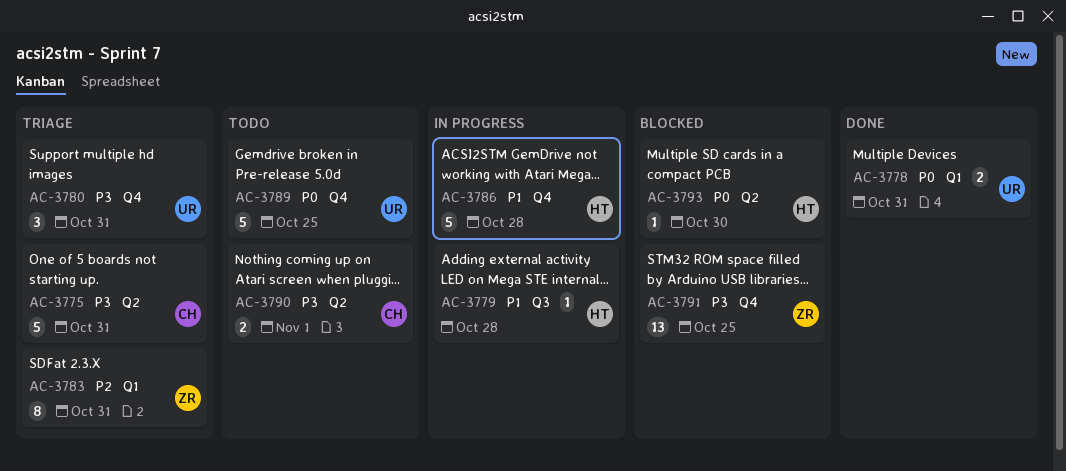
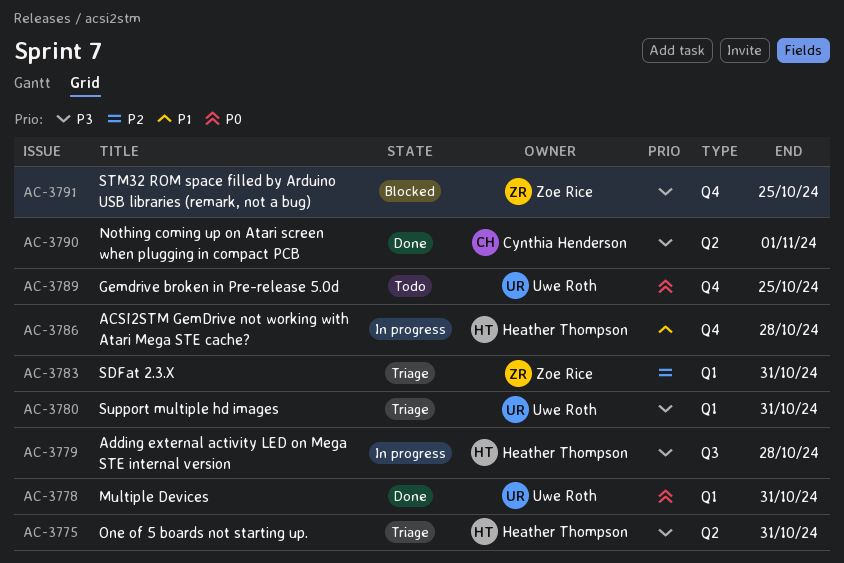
AC-3775, owner: Cynthia Henderson -> Heather Thompson
AC-3779, priority: P1 -> P3
AC-3780, label: Q4 -> Q1
AC-3790, status: Todo -> Done
AC-3793: present -> none

